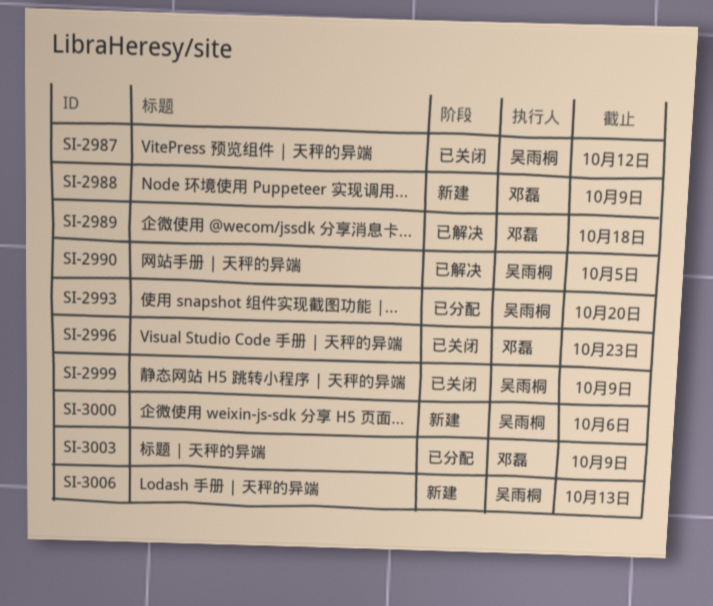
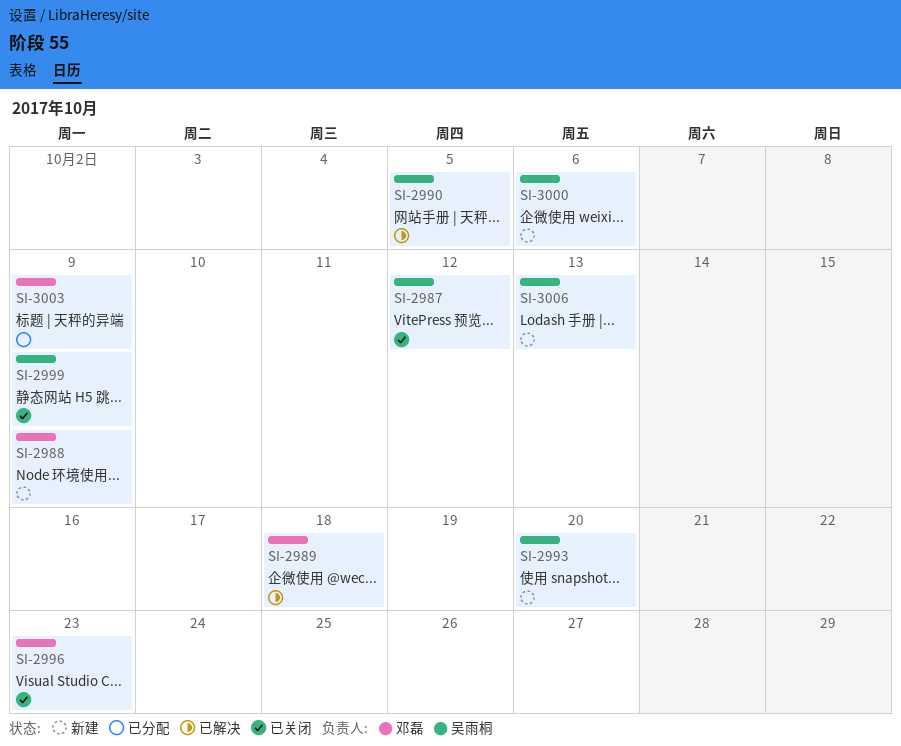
SI-2993, status: 已分配 -> 新建

